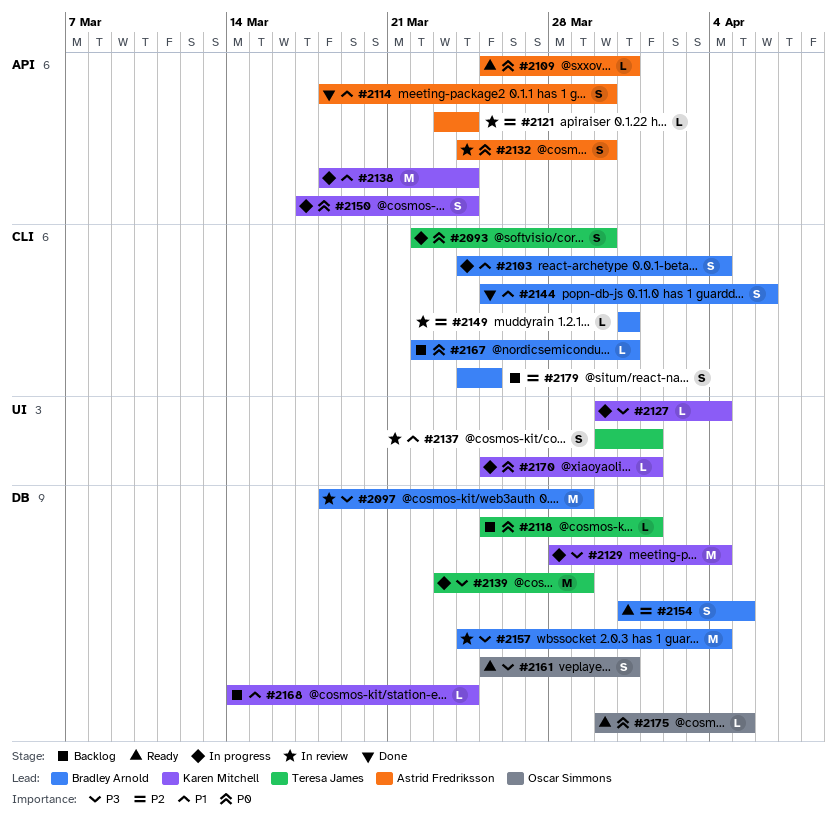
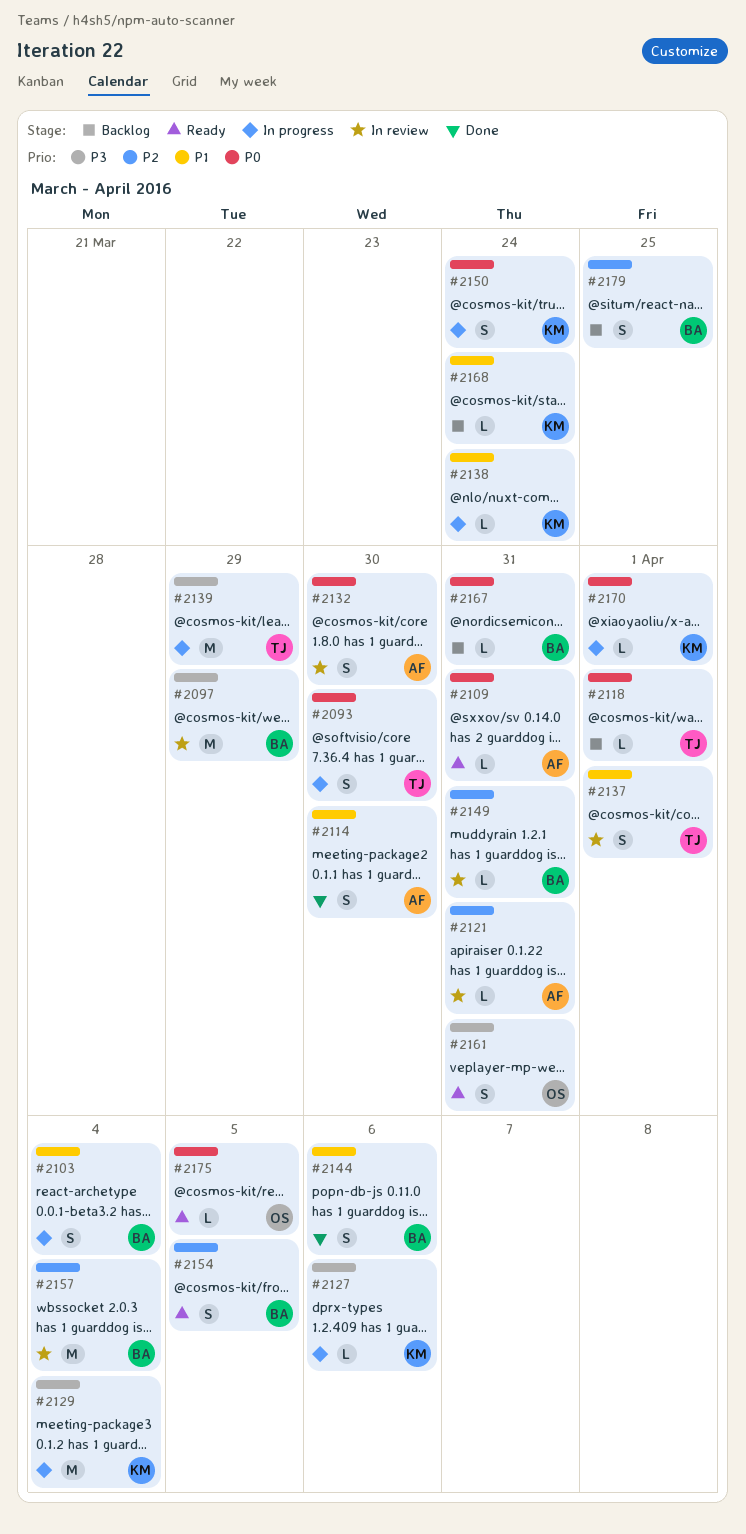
#2121, due: Mar 24 -> Mar 31
#2127, due: Apr 4 -> Apr 6
#2138, estimate: M -> L
#2157, priority: P3 -> P2

